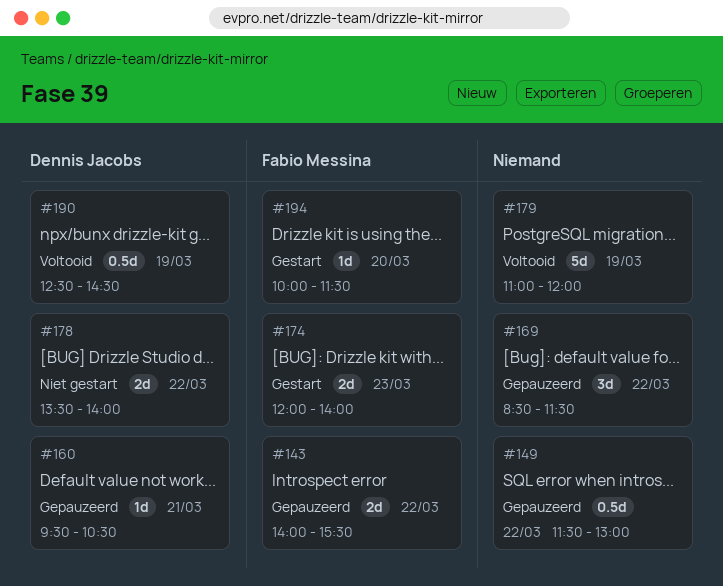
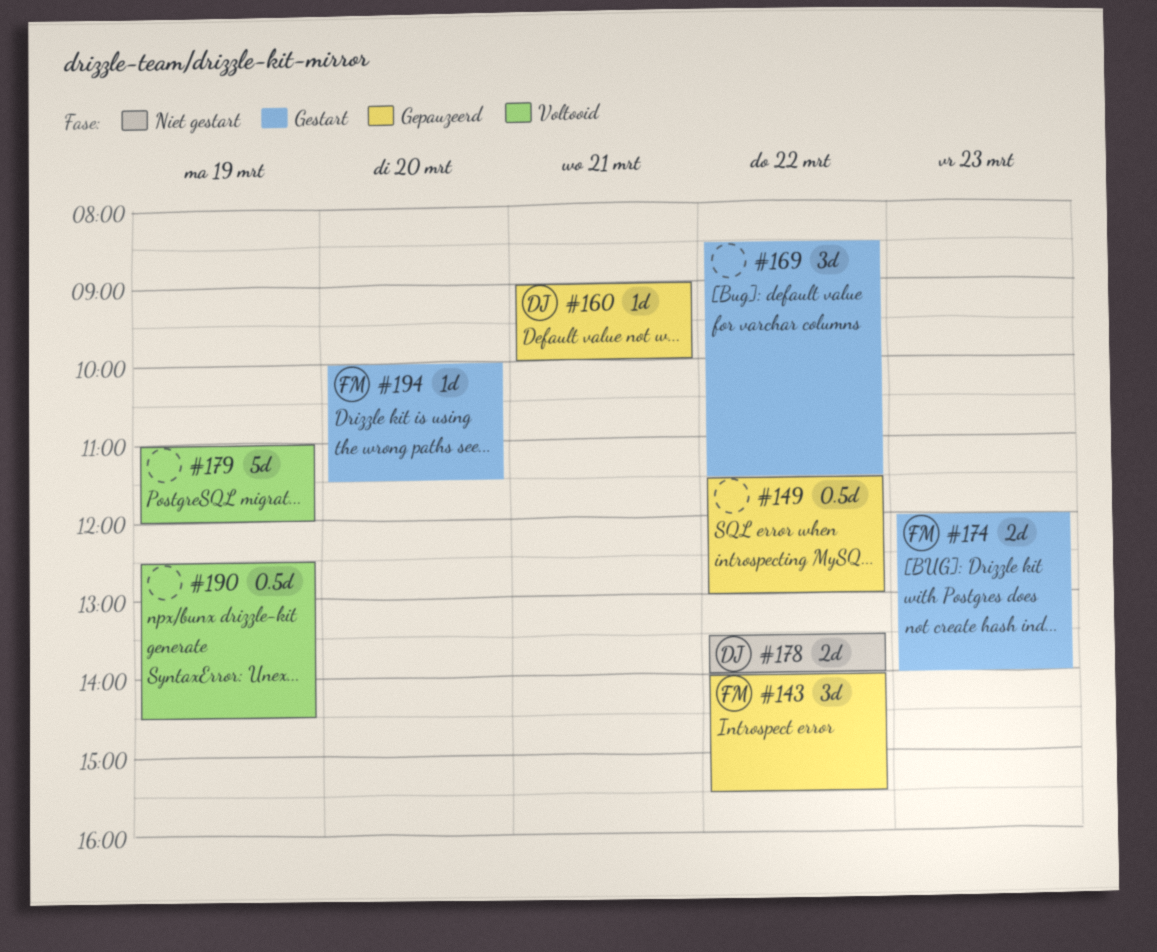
#143, estimate: 2d -> 3d
#160, begins: 09:30 -> 09:00
#160, ends: 10:30 -> 10:00
#169, status: Gepauzeerd -> Gestart
#190, owner: Dennis Jacobs -> none

